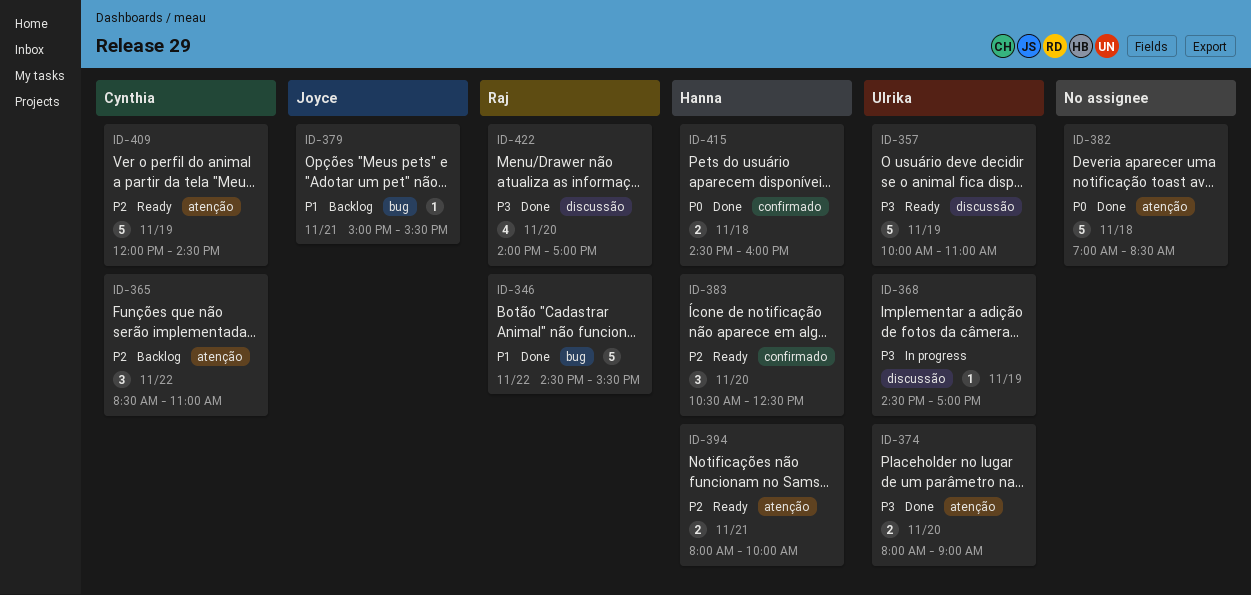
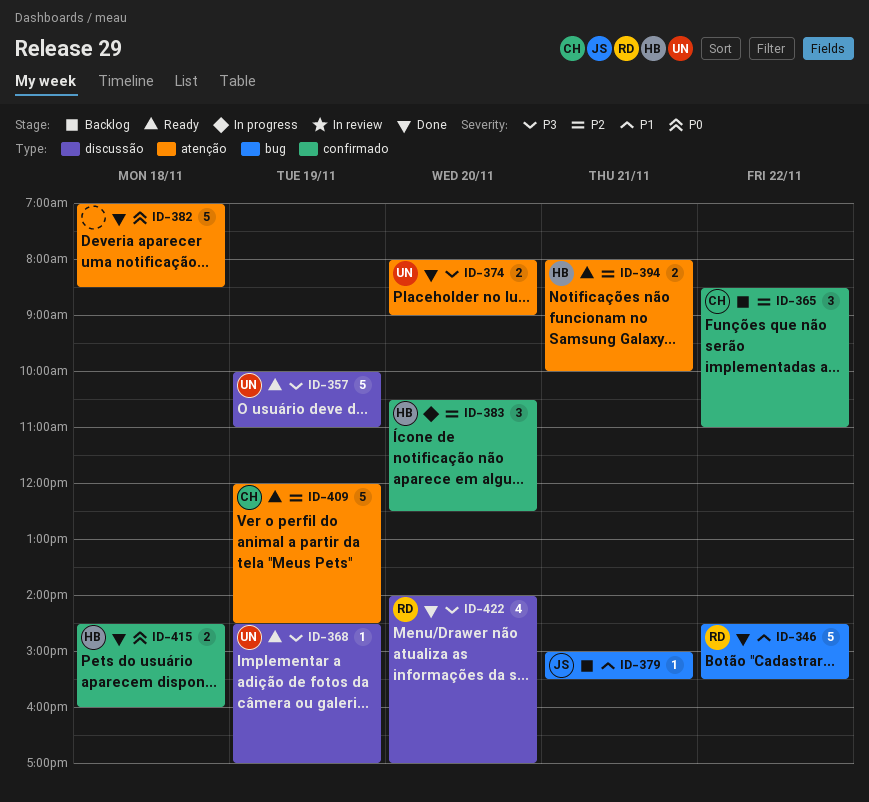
ID-365, label: atenção -> confirmado
ID-368, status: In progress -> Ready
ID-383, status: Ready -> In progress

